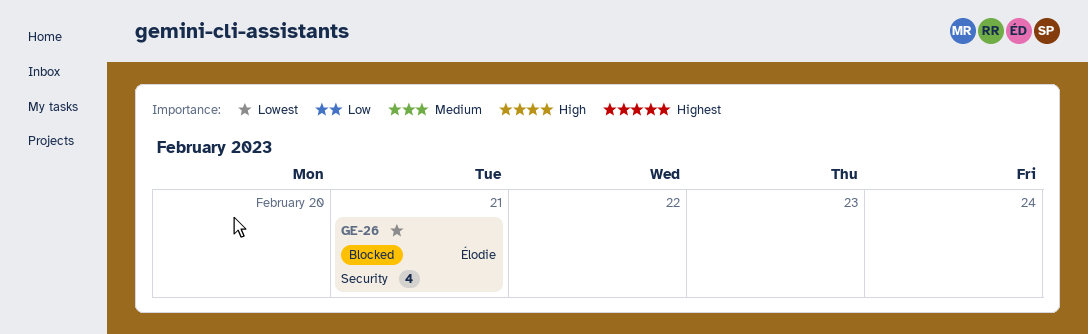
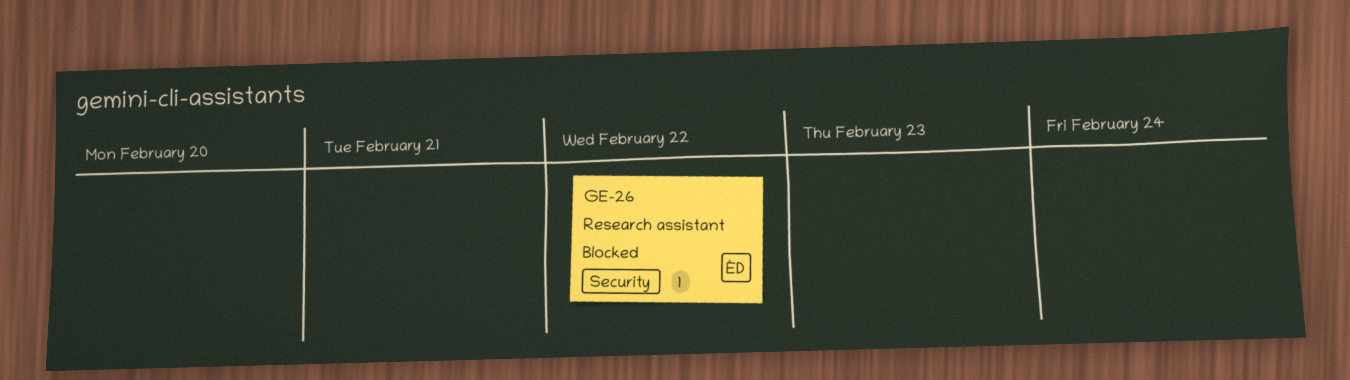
GE-26, estimate: 4 -> 1
GE-26, due: Feb 21 -> Feb 22

